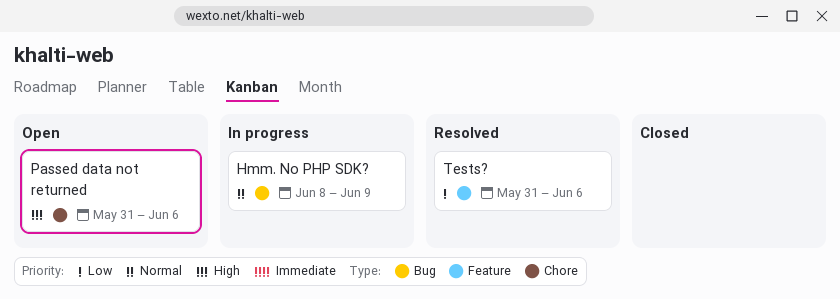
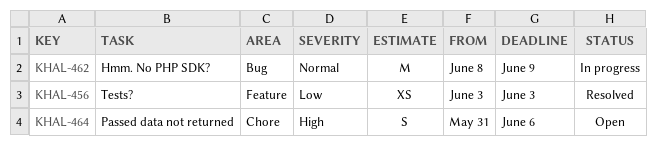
Tests?, start: May 31 -> Jun 3
Tests?, due: Jun 6 -> Jun 3

